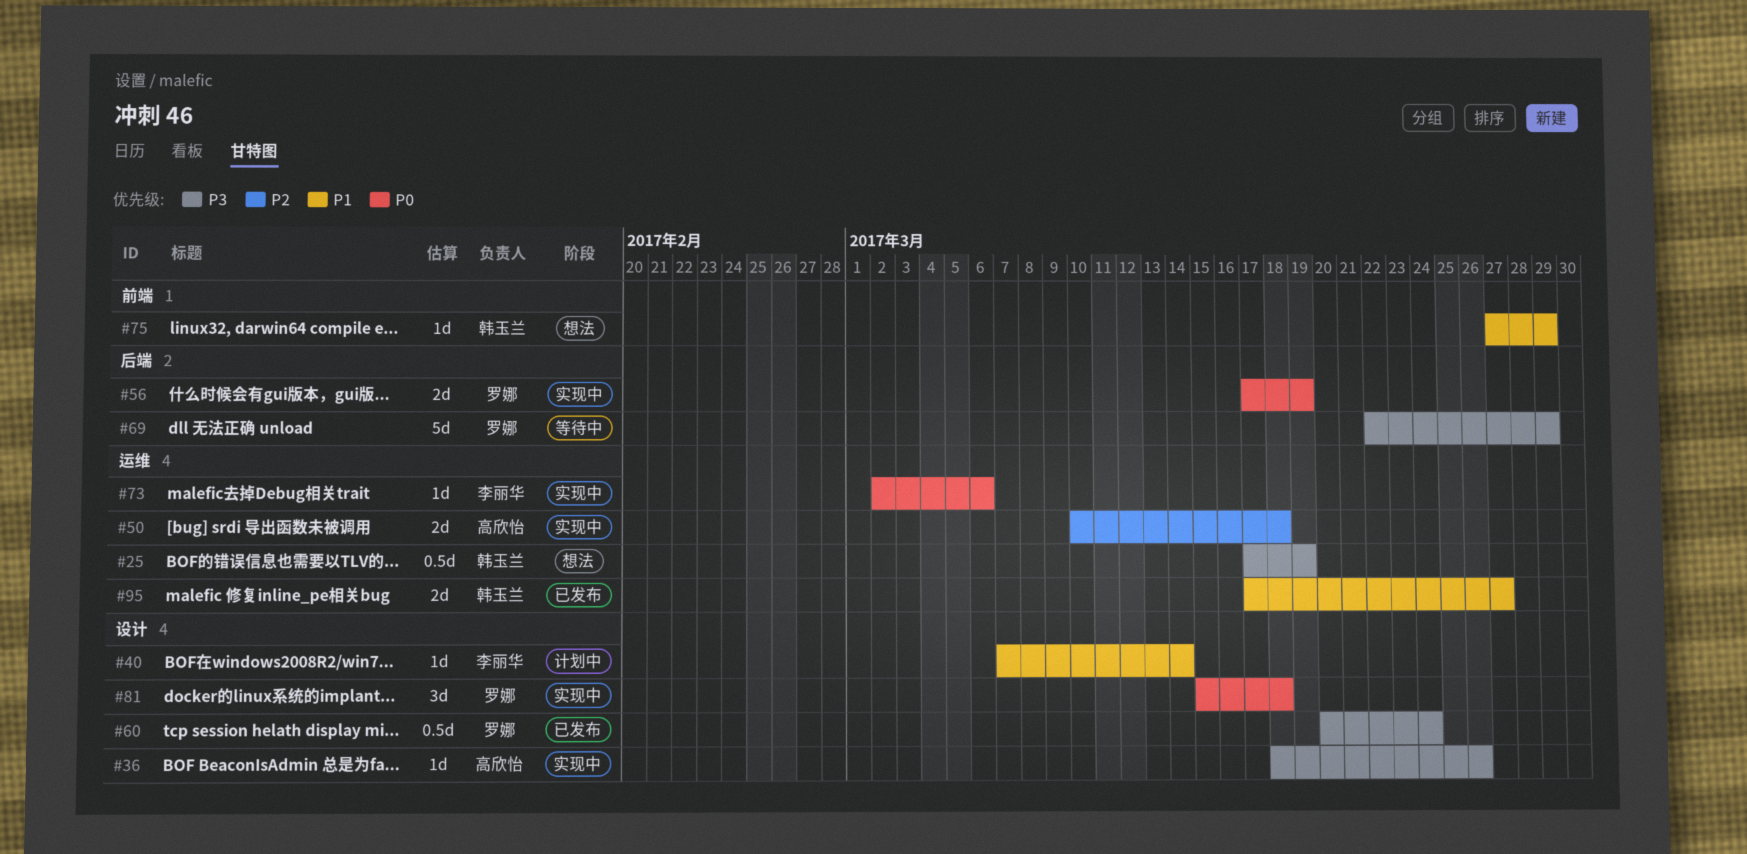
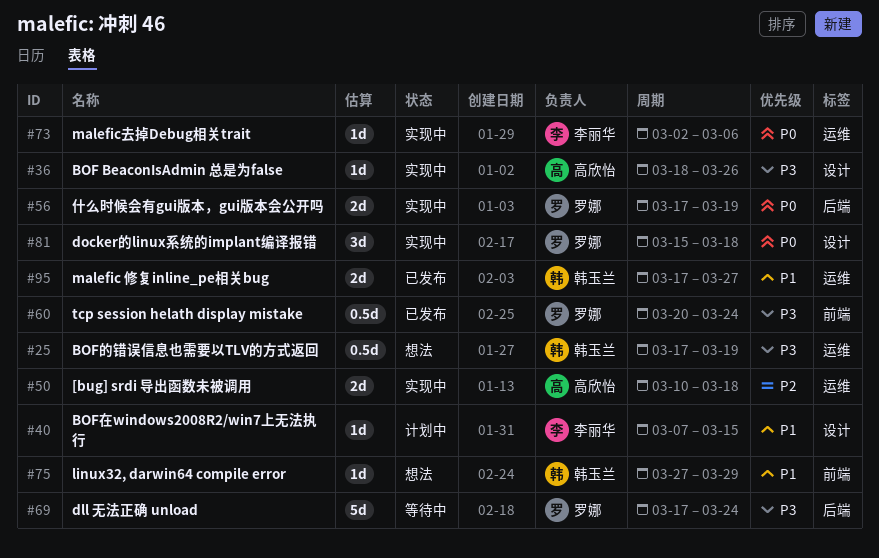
#40, due: Mar 14 -> Mar 15
#60, label: 设计 -> 前端
#69, start: Mar 22 -> Mar 17
#69, due: Mar 29 -> Mar 24

